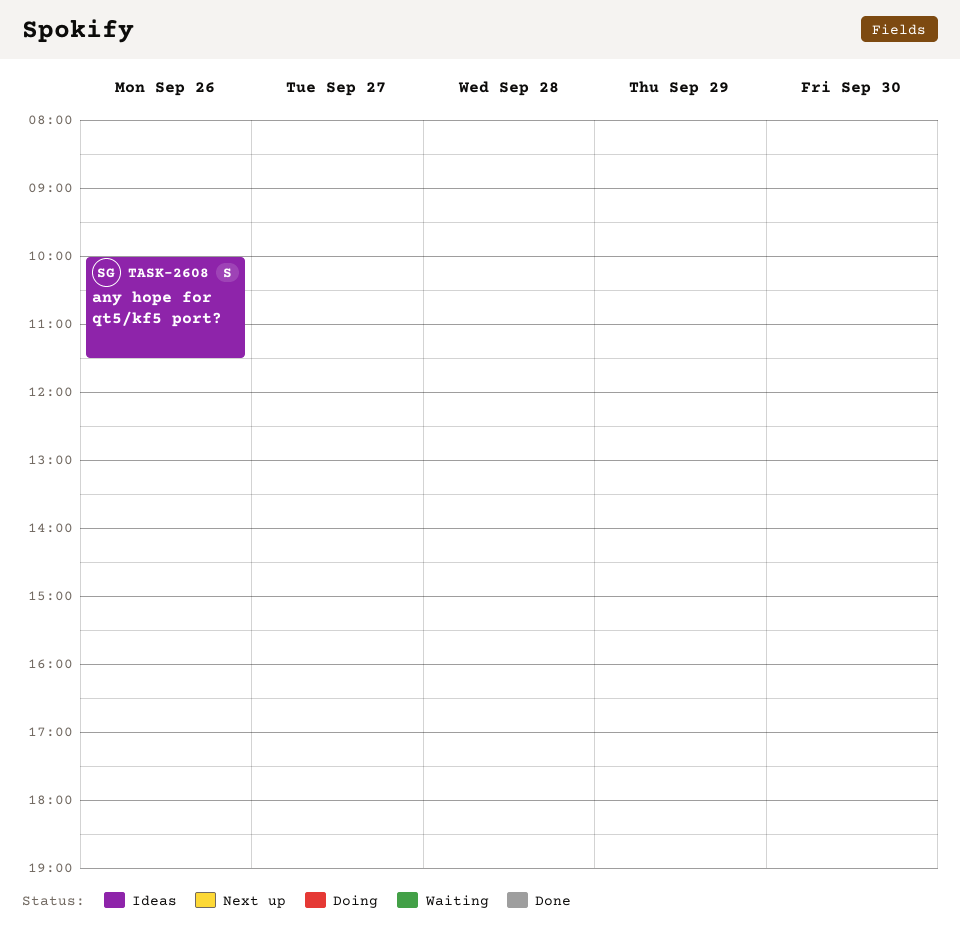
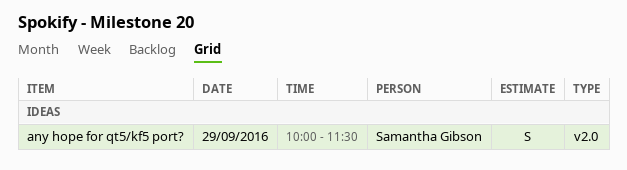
any hope for qt5/kf5 port?, day: Sep 26 -> Sep 29

